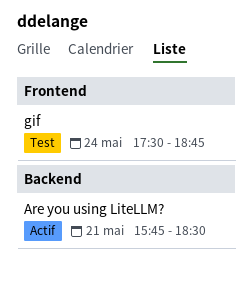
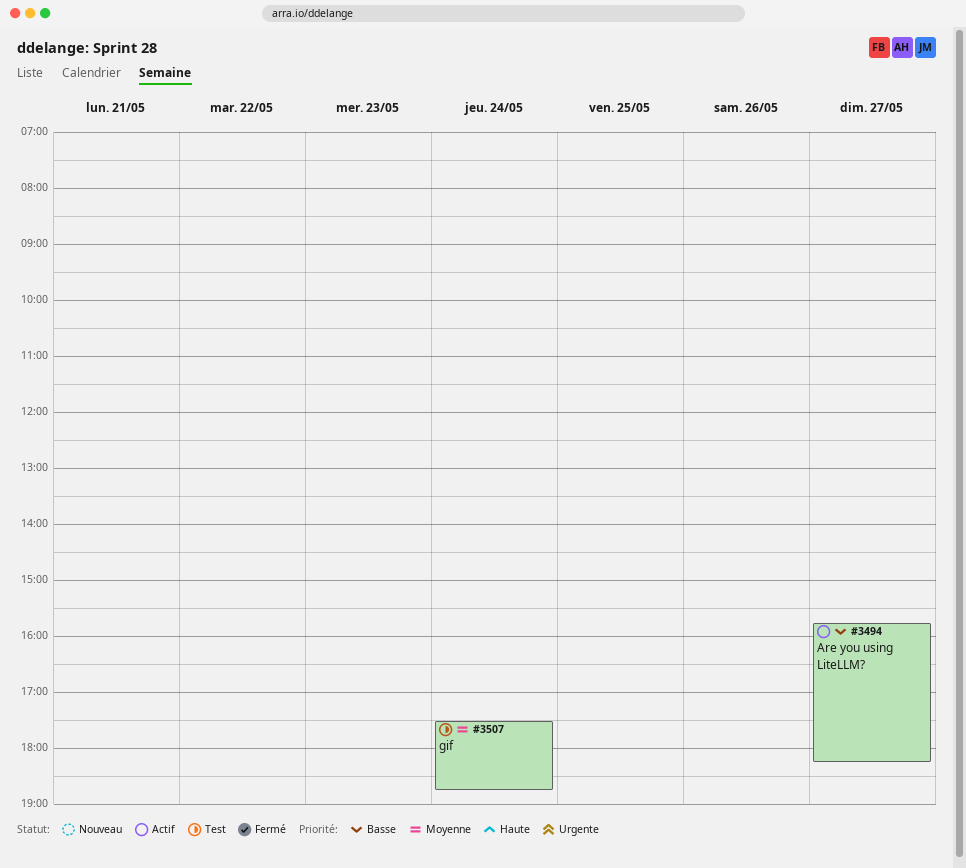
Are you using LiteLLM?, day: May 21 -> May 27
Are you using LiteLLM?, ends: 18:30 -> 18:15

